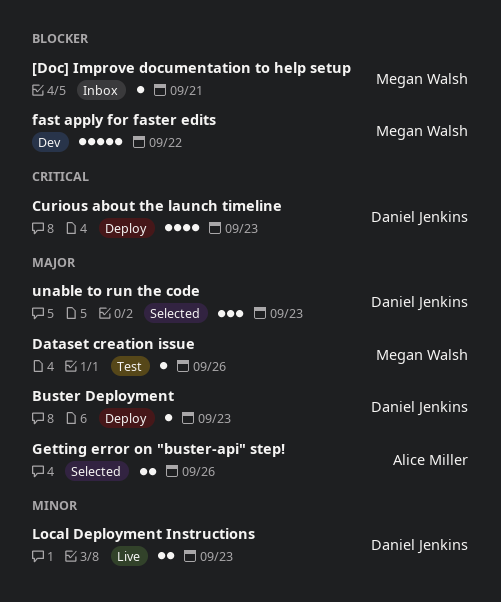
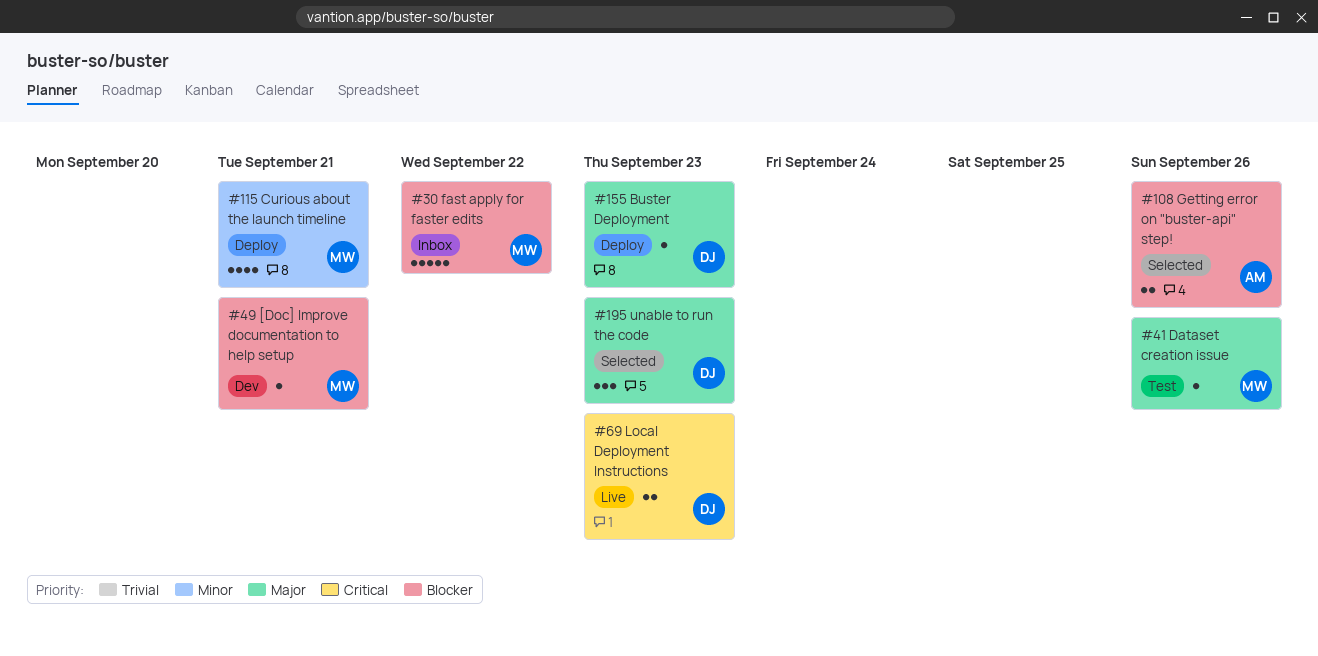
[Doc] Improve documentation to help setup, status: Inbox -> Dev
Curious about the launch timeline, owner: Daniel Jenkins -> Megan Walsh
Curious about the launch timeline, priority: Critical -> Minor
Curious about the launch timeline, due: Sep 23 -> Sep 21
fast apply for faster edits, status: Dev -> Inbox
Getting error on "buster-api" step!, priority: Major -> Blocker
Local Deployment Instructions, priority: Minor -> Critical

